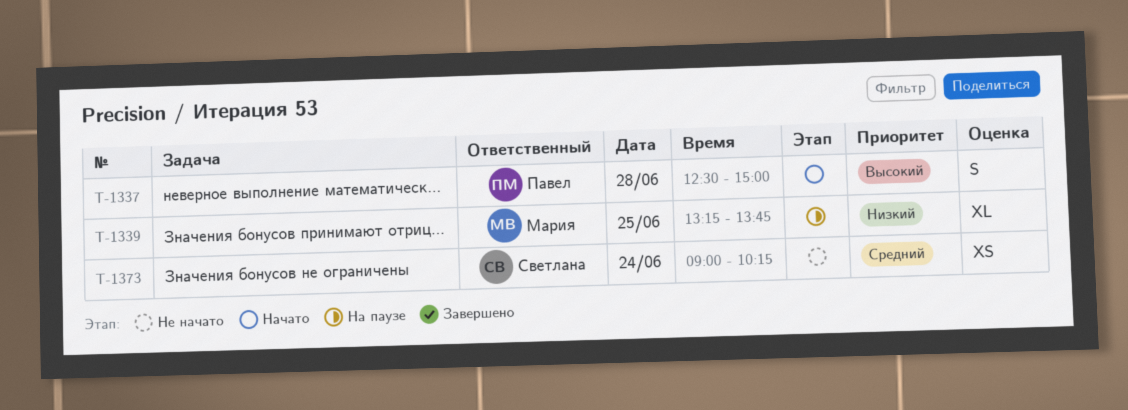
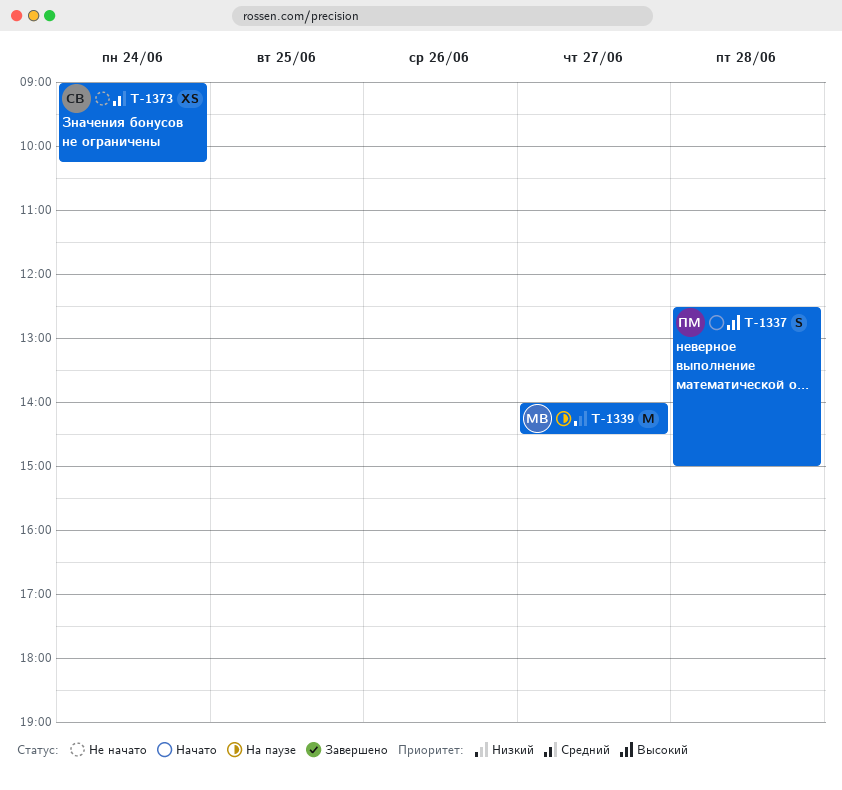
T-1339, estimate: XL -> M
T-1339, day: Jun 25 -> Jun 27
T-1339, begins: 13:15 -> 14:00
T-1339, ends: 13:45 -> 14:30

